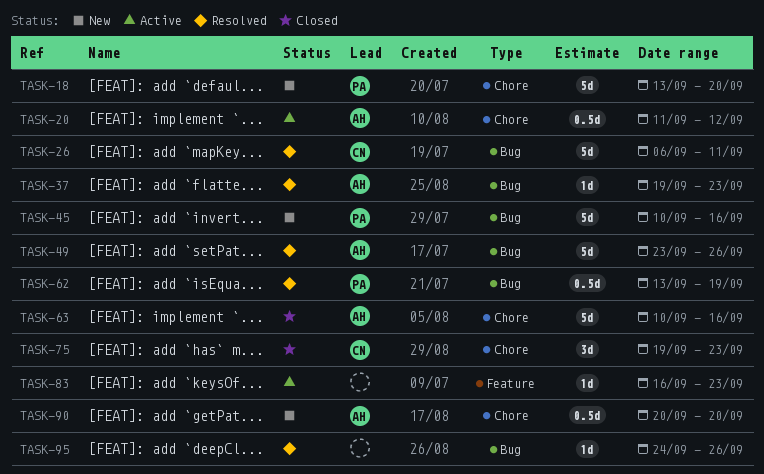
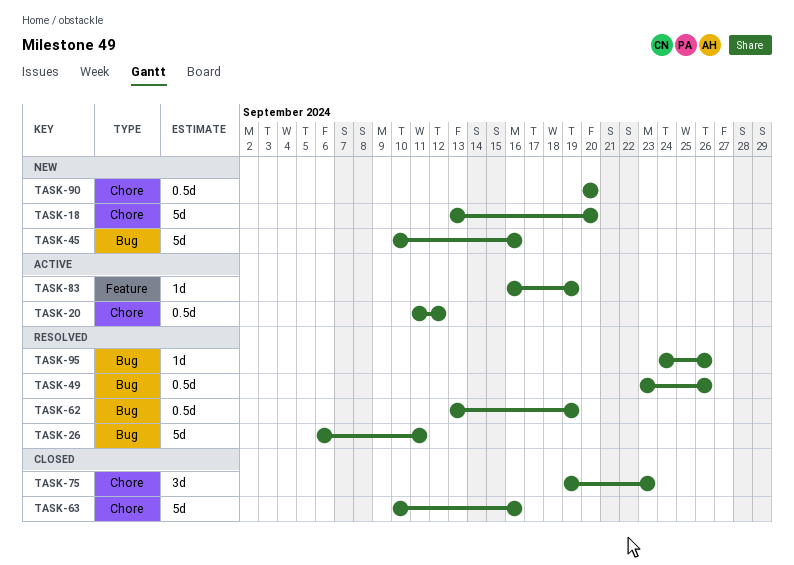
TASK-37: present -> none
TASK-49, estimate: 5d -> 0.5d
TASK-83, due: Sep 23 -> Sep 19

